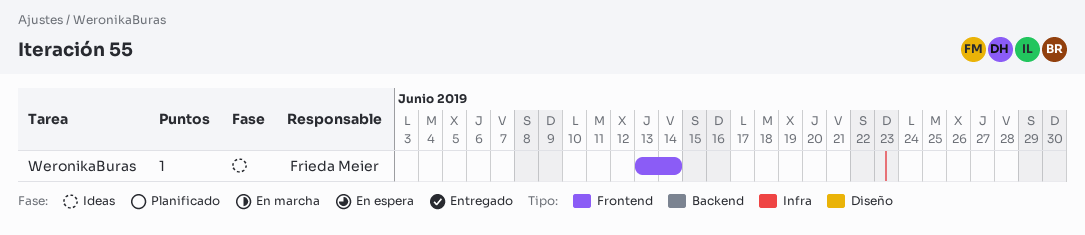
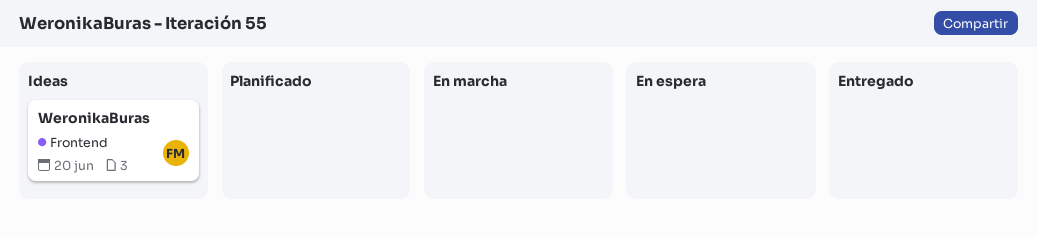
WeronikaBuras, due: Jun 14 -> Jun 20

